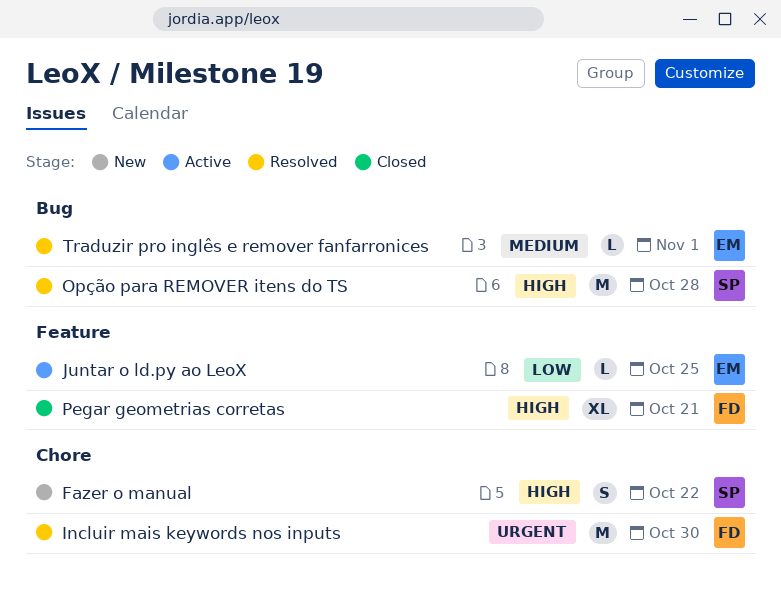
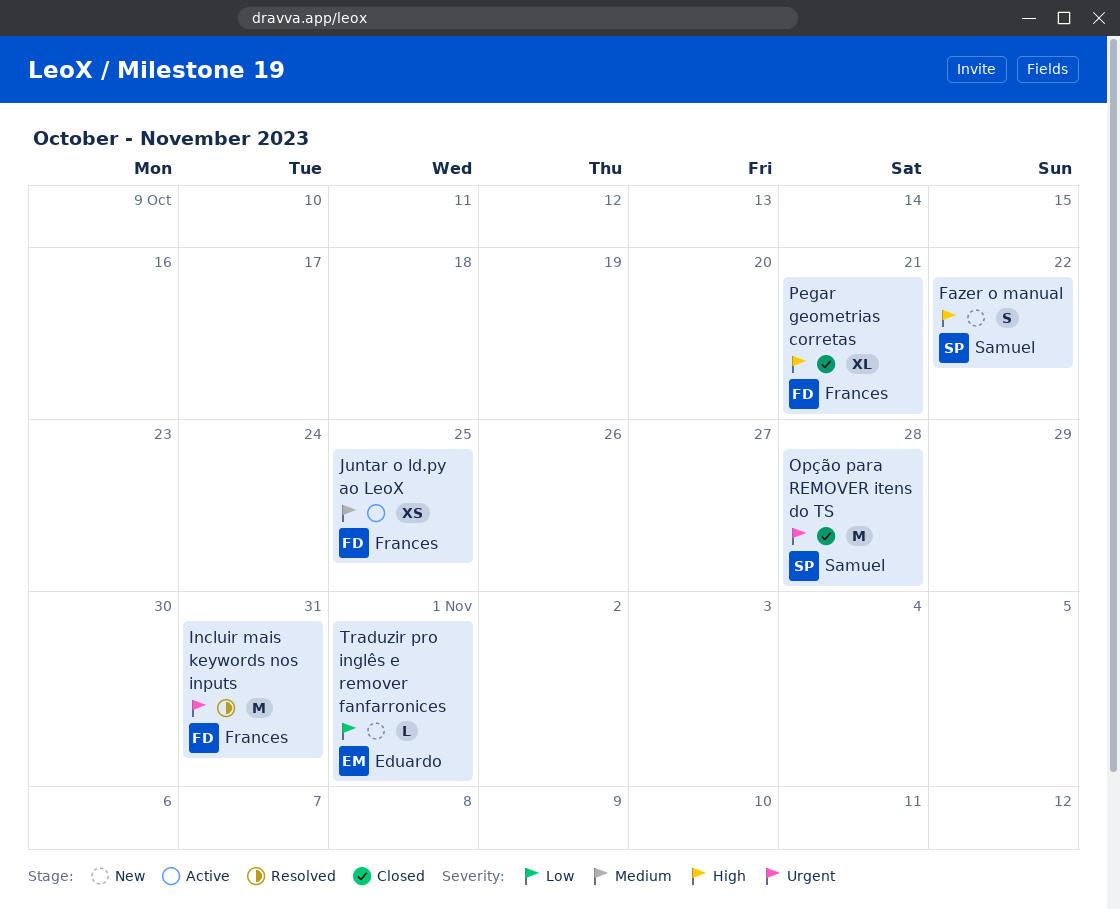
Incluir mais keywords nos inputs, due: Oct 30 -> Oct 31
Juntar o ld.py ao LeoX, owner: Eduardo -> Frances
Juntar o ld.py ao LeoX, priority: Low -> Medium
Juntar o ld.py ao LeoX, estimate: L -> XS
Opção para REMOVER itens do TS, status: Resolved -> Closed
Opção para REMOVER itens do TS, priority: High -> Urgent
Traduzir pro inglês e remover fanfarronices, status: Resolved -> New
Traduzir pro inglês e remover fanfarronices, priority: Medium -> Low

